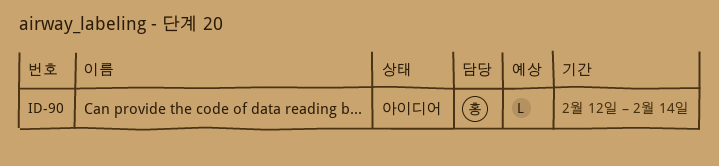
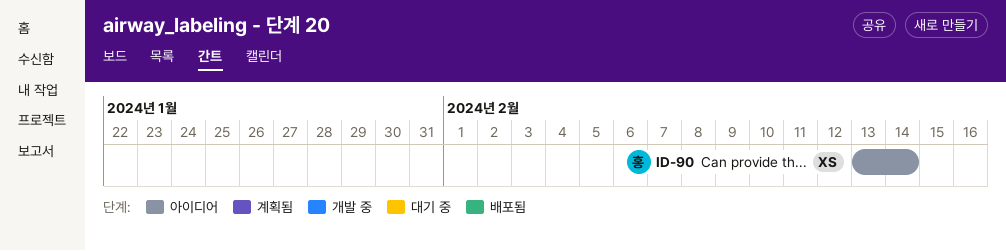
ID-90, estimate: L -> XS
ID-90, start: Feb 12 -> Feb 13

